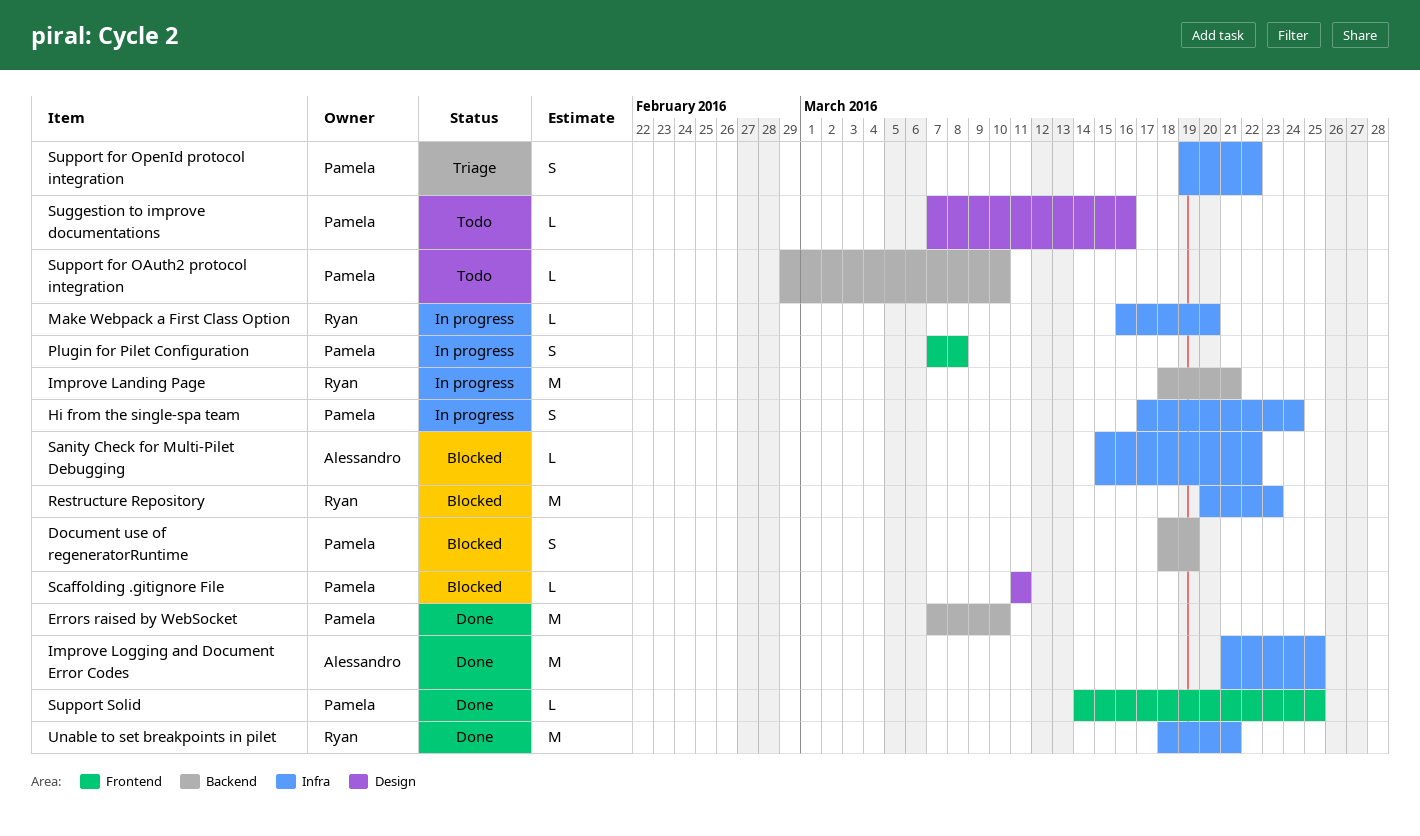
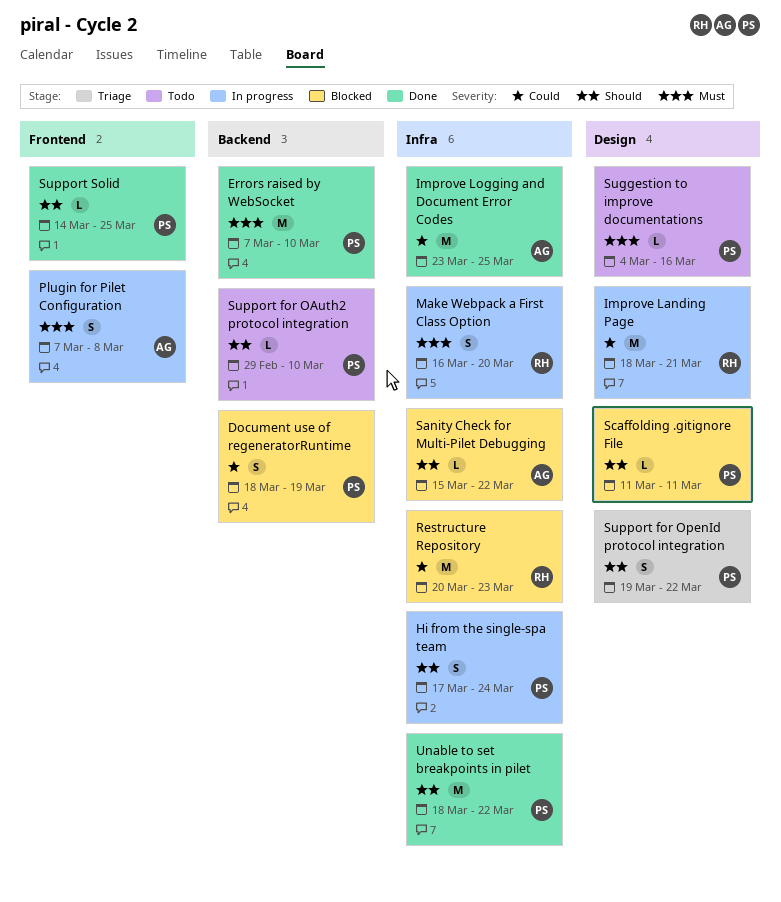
Improve Landing Page, label: Backend -> Design
Improve Logging and Document Error Codes, start: Mar 21 -> Mar 23
Make Webpack a First Class Option, estimate: L -> S
Plugin for Pilet Configuration, owner: Pamela -> Alessandro
Suggestion to improve documentations, start: Mar 7 -> Mar 4
Support for OpenId protocol integration, label: Infra -> Design
Unable to set breakpoints in pilet, owner: Ryan -> Pamela
Unable to set breakpoints in pilet, due: Mar 21 -> Mar 22

